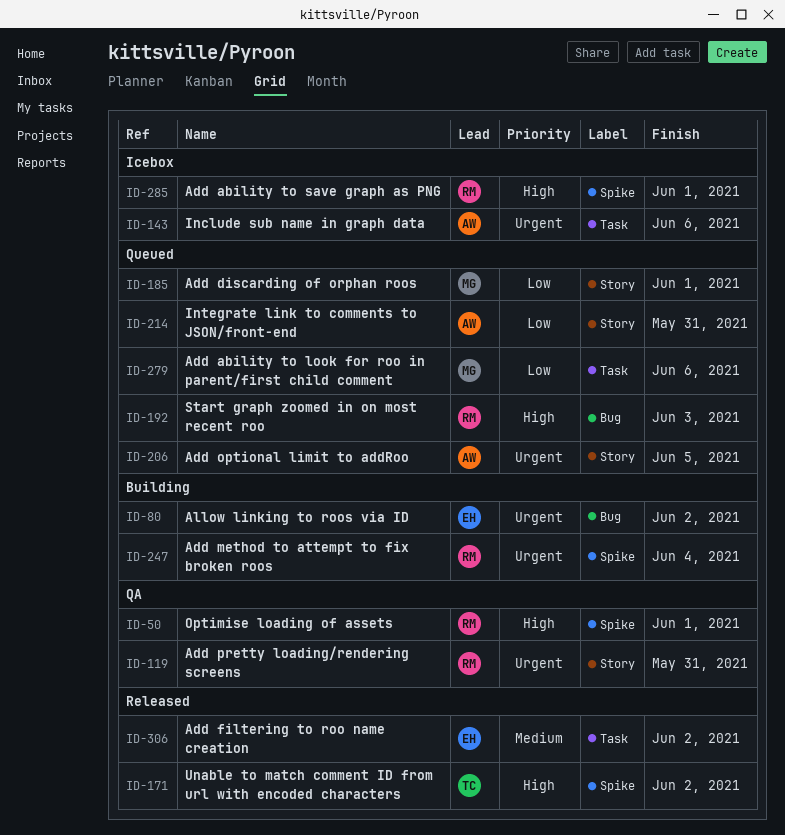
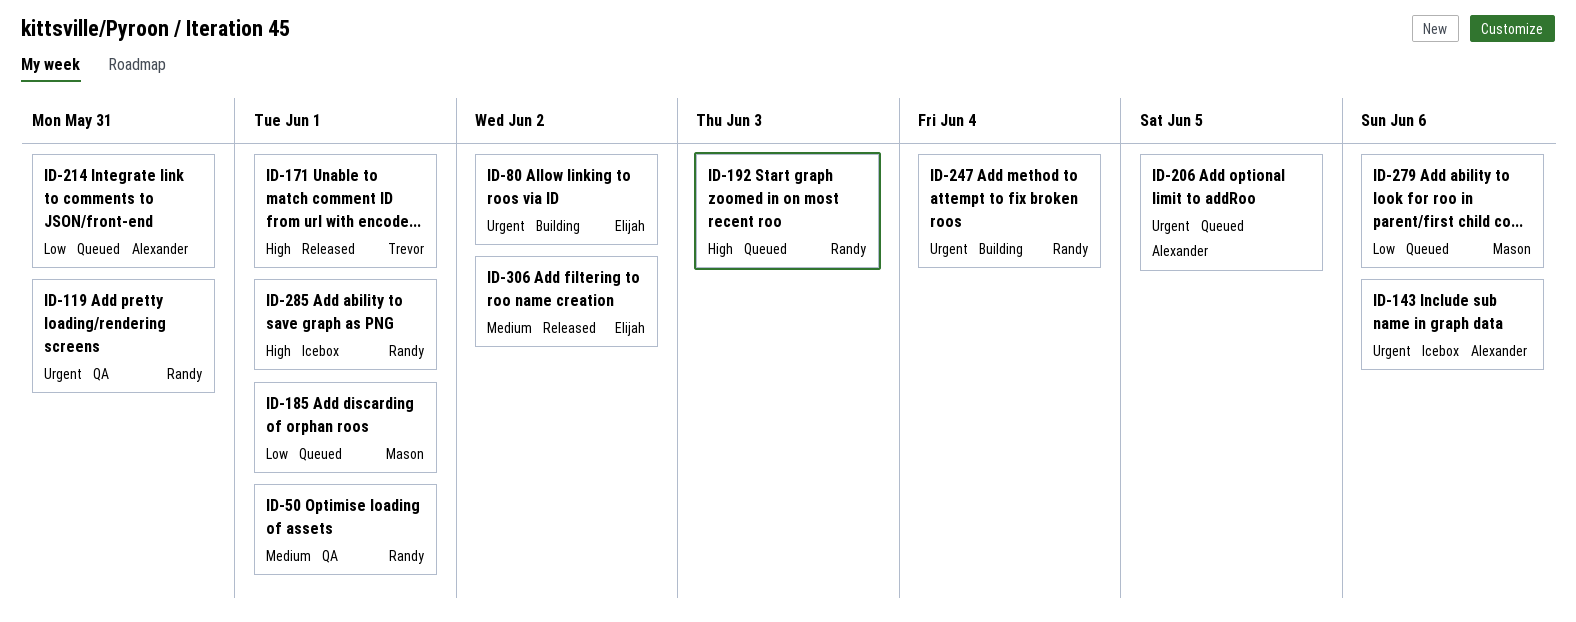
ID-50, priority: High -> Medium
ID-171, due: Jun 2 -> Jun 1

